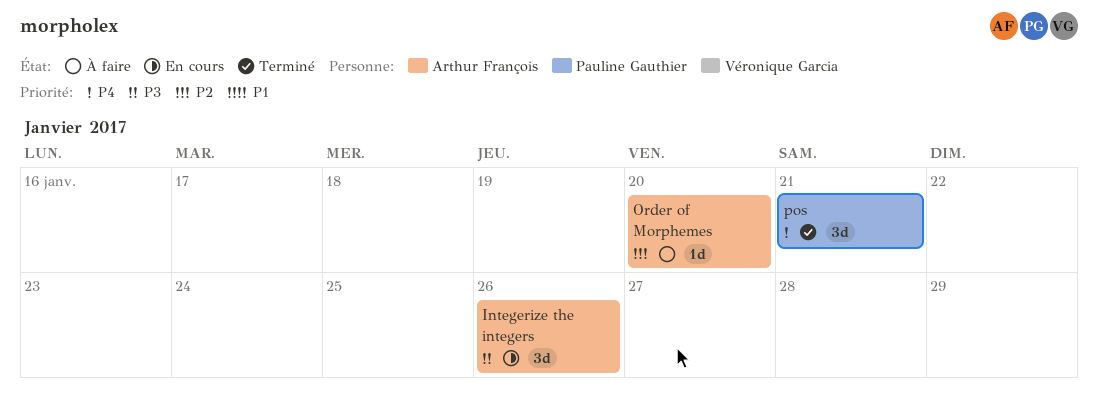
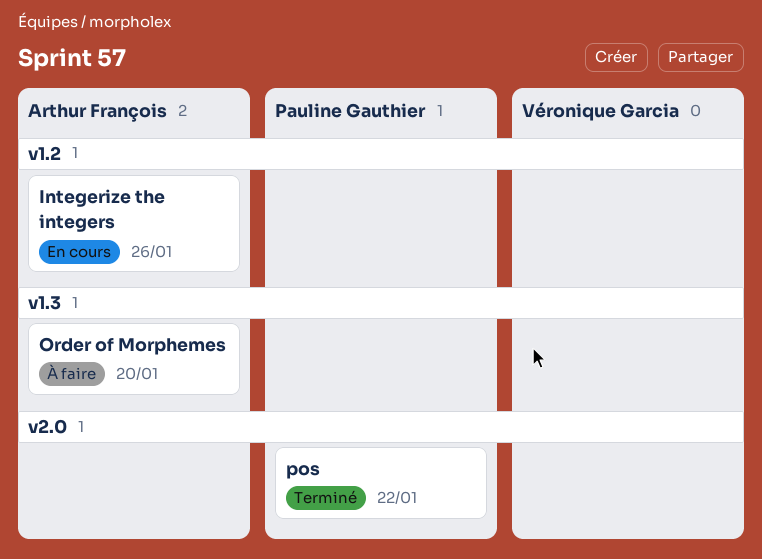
pos, due: Jan 21 -> Jan 22

